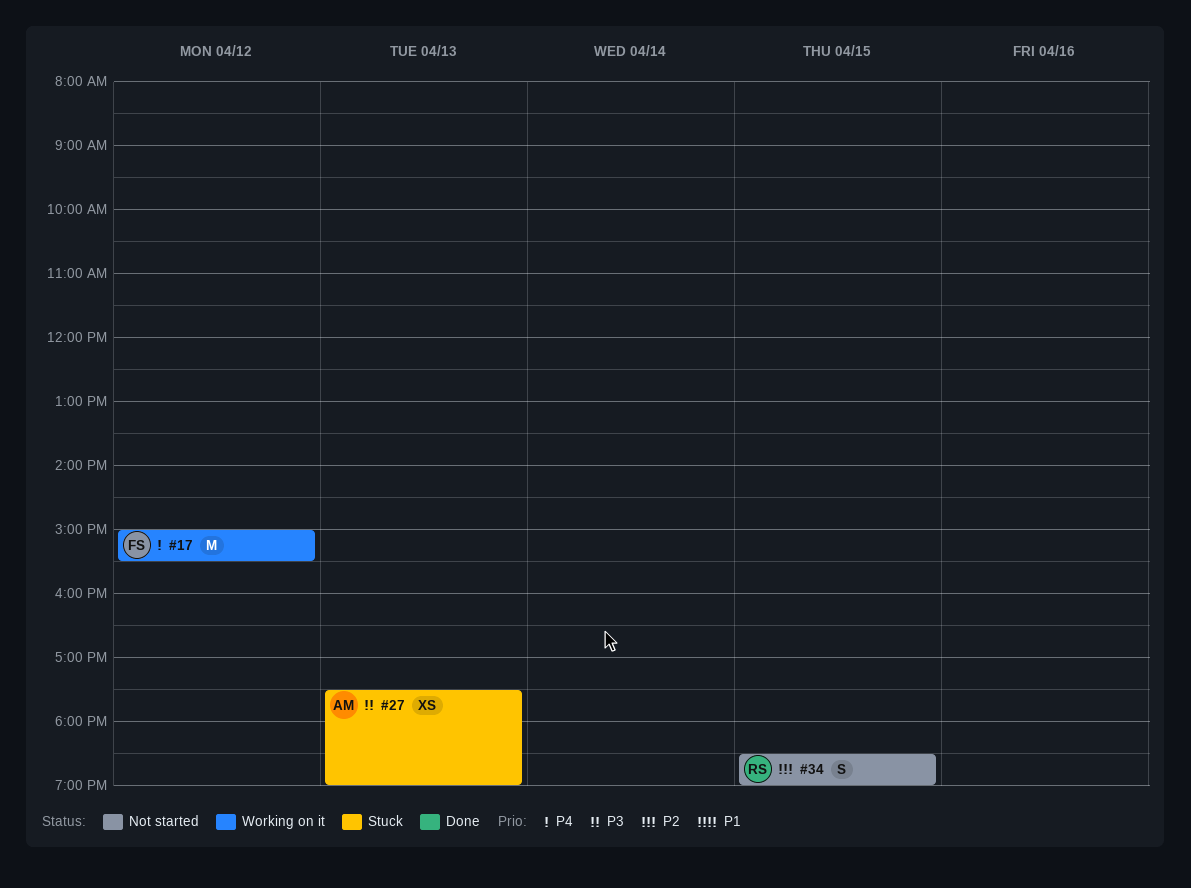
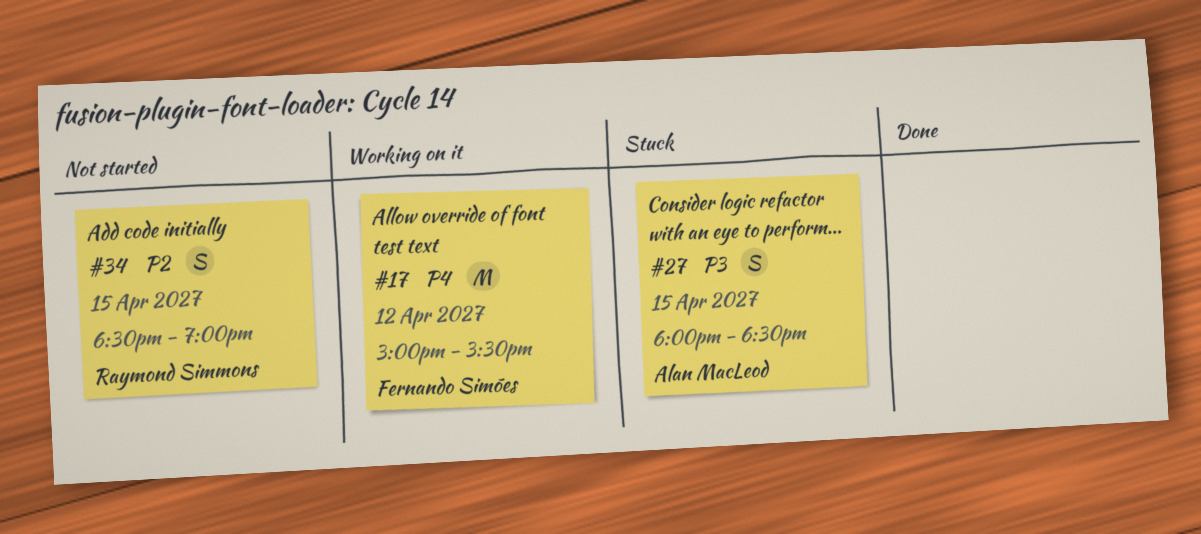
#27, estimate: XS -> S
#27, day: Apr 13 -> Apr 15
#27, begins: 17:30 -> 18:00
#27, ends: 19:00 -> 18:30

